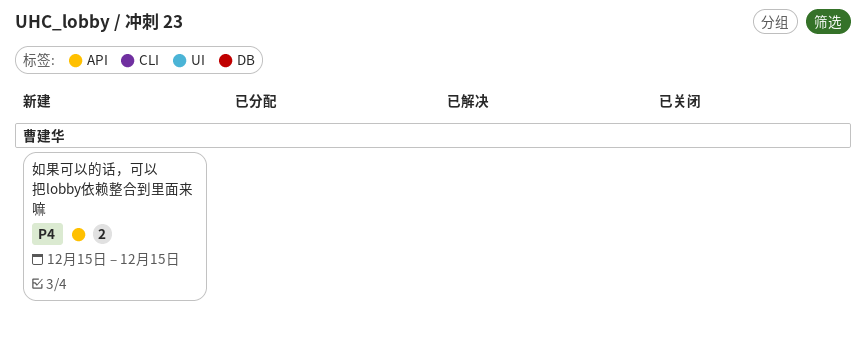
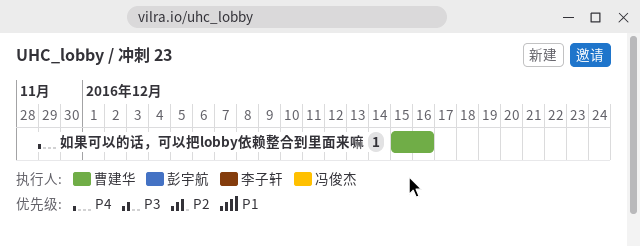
如果可以的话，可以把lobby依赖整合到里面来嘛, estimate: 2 -> 1
如果可以的话，可以把lobby依赖整合到里面来嘛, due: Dec 15 -> Dec 16

